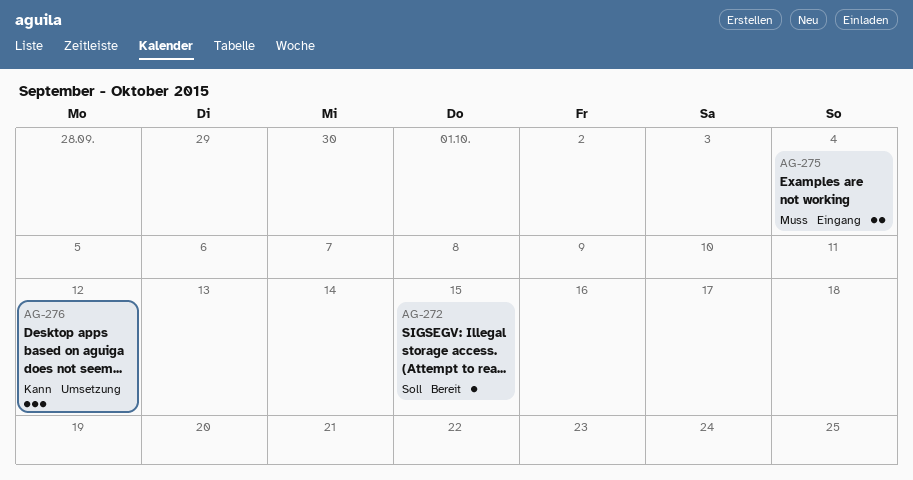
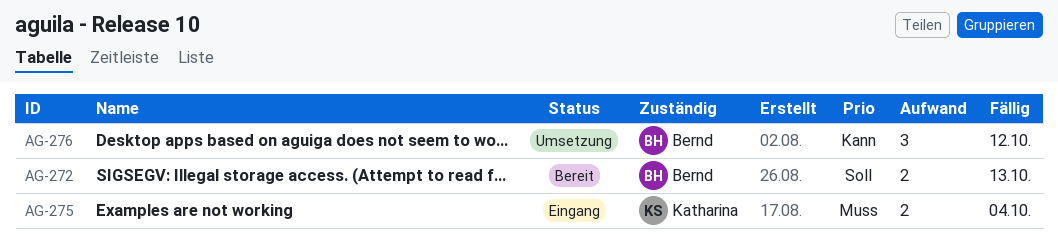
AG-272, estimate: 1 -> 2
AG-272, due: Oct 15 -> Oct 13

